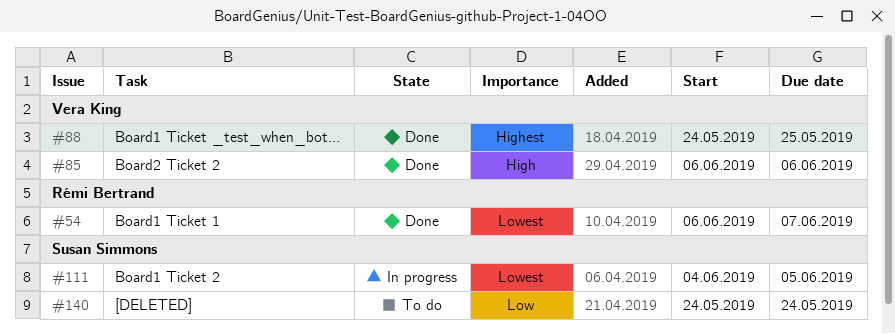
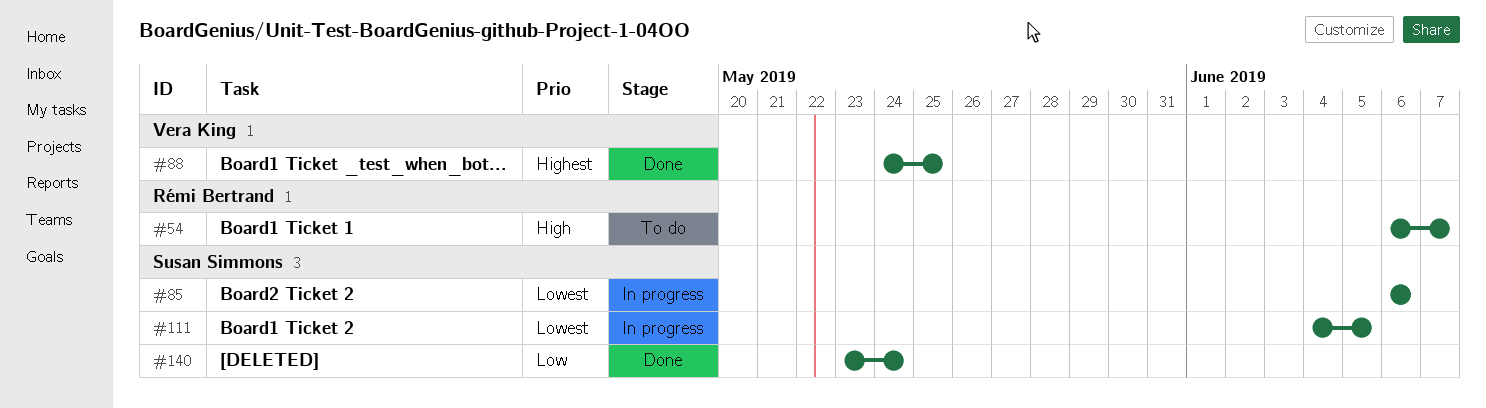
#54, status: Done -> To do
#54, priority: Lowest -> High
#85, status: Done -> In progress
#85, owner: Vera King -> Susan Simmons
#85, priority: High -> Lowest
#140, status: To do -> Done
#140, start: May 24 -> May 23

